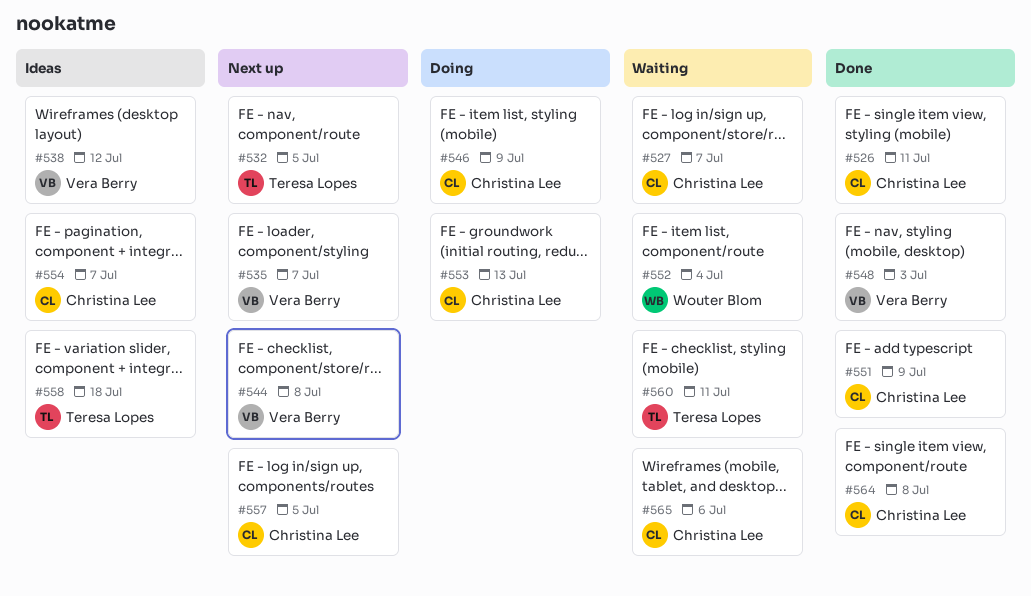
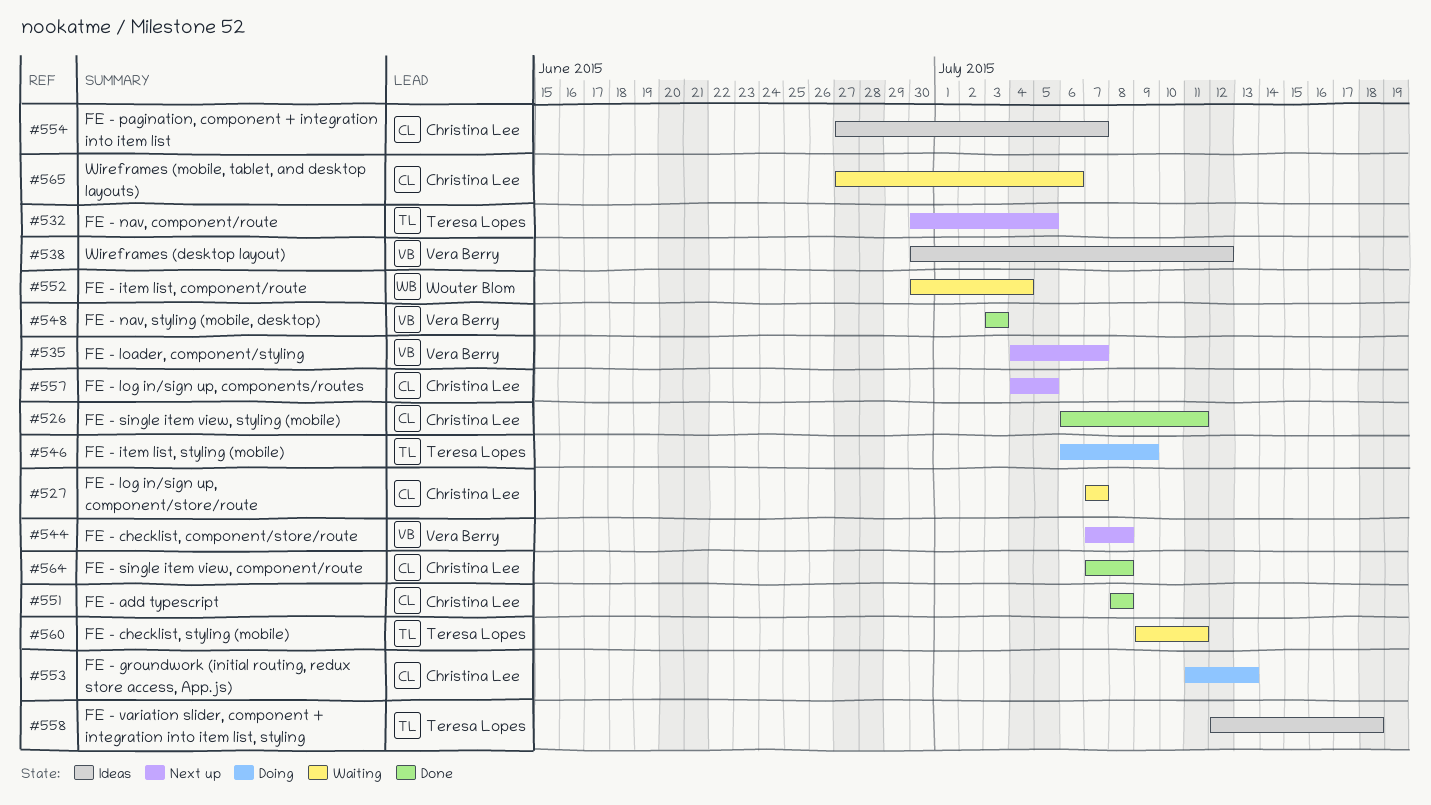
#546, owner: Christina Lee -> Teresa Lopes
#551, due: Jul 9 -> Jul 8

